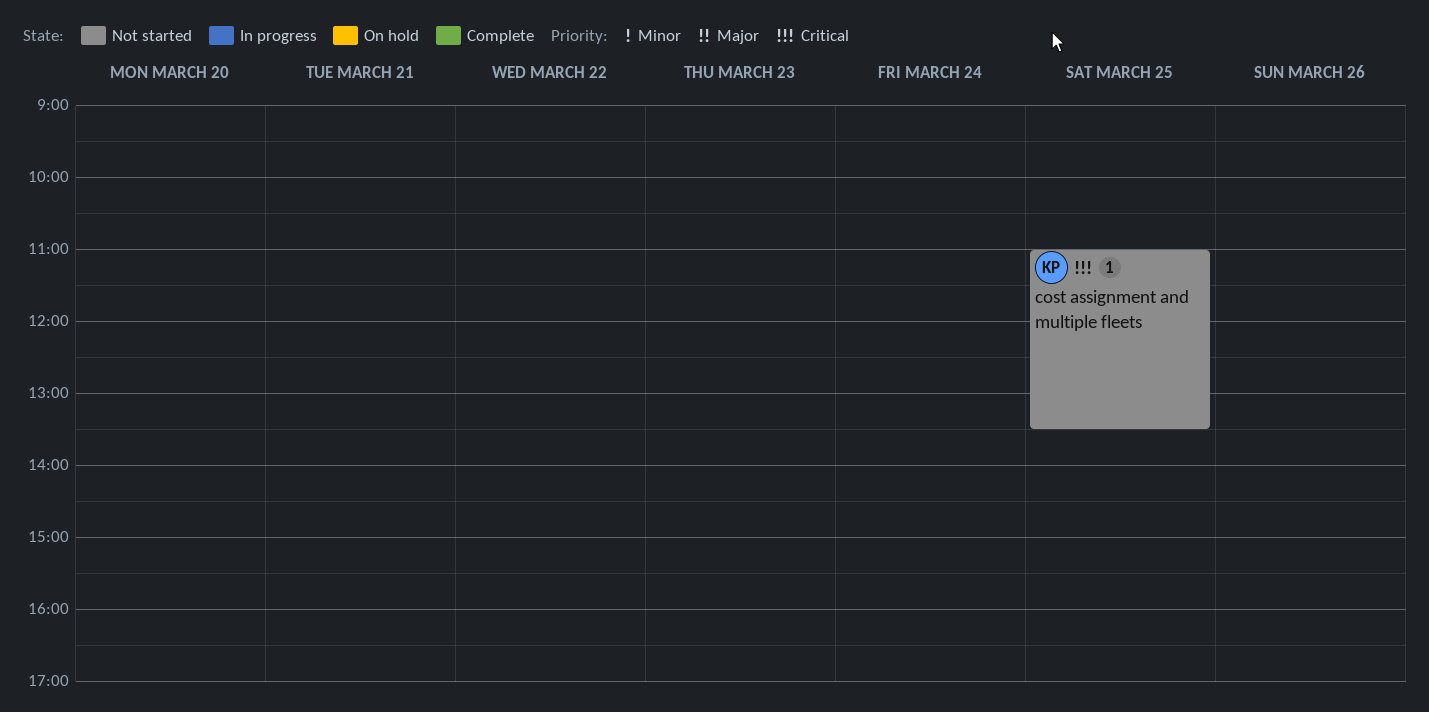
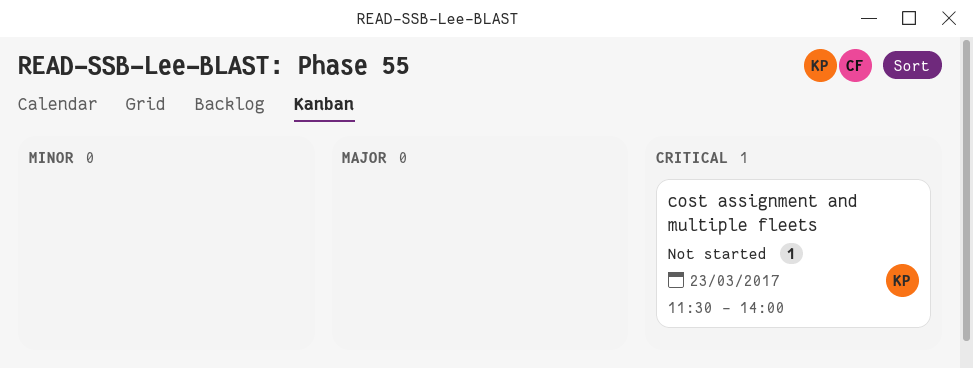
cost assignment and multiple fleets, day: Mar 25 -> Mar 23
cost assignment and multiple fleets, begins: 11:00 -> 11:30
cost assignment and multiple fleets, ends: 13:30 -> 14:00

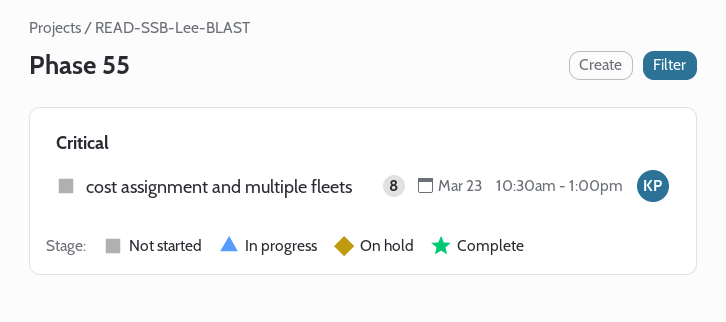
cost assignment and multiple fleets, estimate: 1 -> 8
cost assignment and multiple fleets, begins: 11:30 -> 10:30
cost assignment and multiple fleets, ends: 14:00 -> 13:00

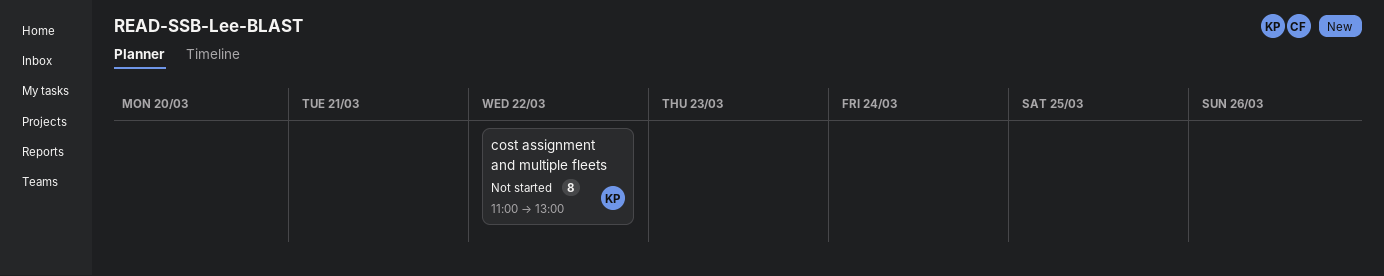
cost assignment and multiple fleets, day: Mar 23 -> Mar 22
cost assignment and multiple fleets, begins: 10:30 -> 11:00

